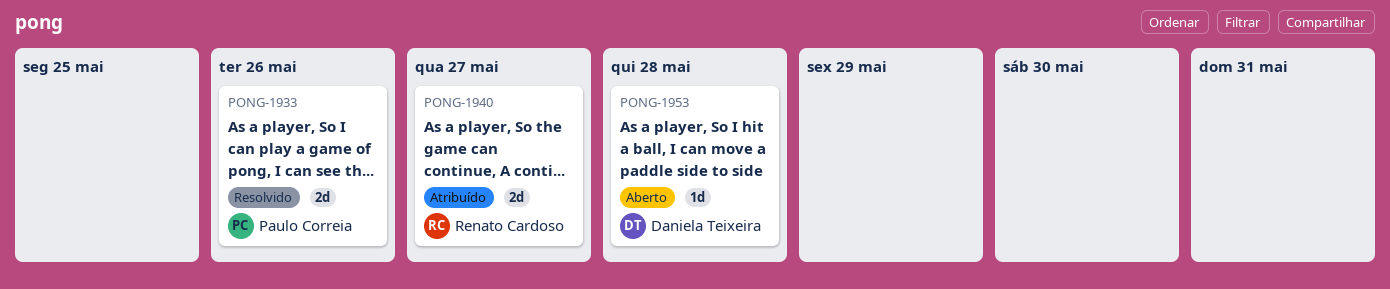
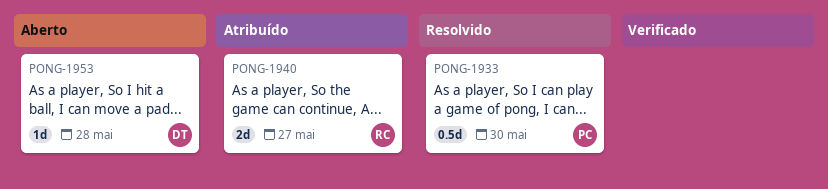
PONG-1933, estimate: 2d -> 0.5d
PONG-1933, due: May 26 -> May 30

